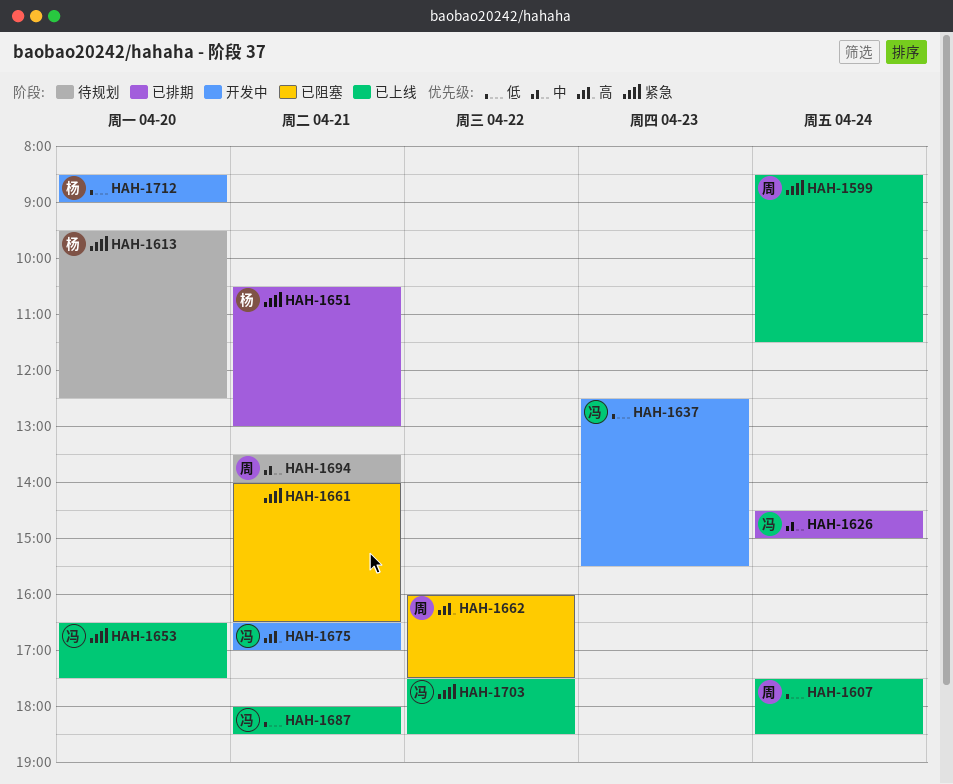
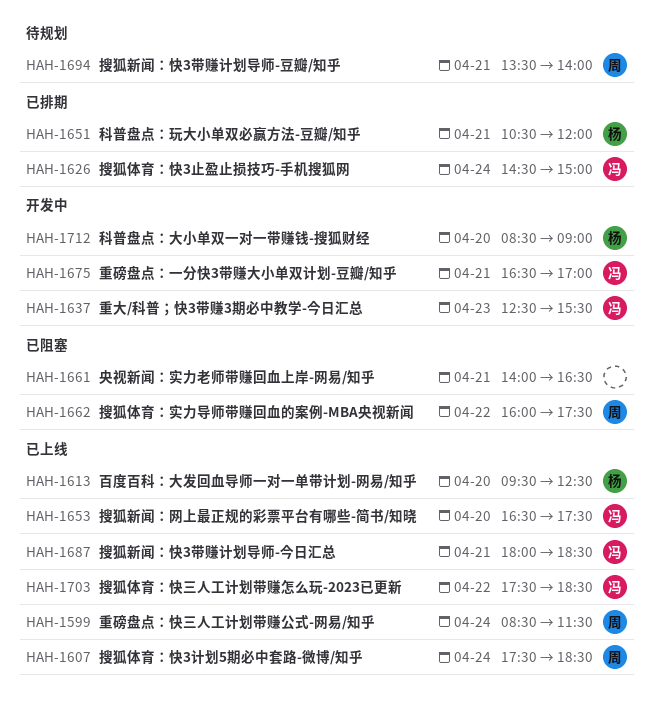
HAH-1613, status: 待规划 -> 已上线
HAH-1651, ends: 13:00 -> 12:00

